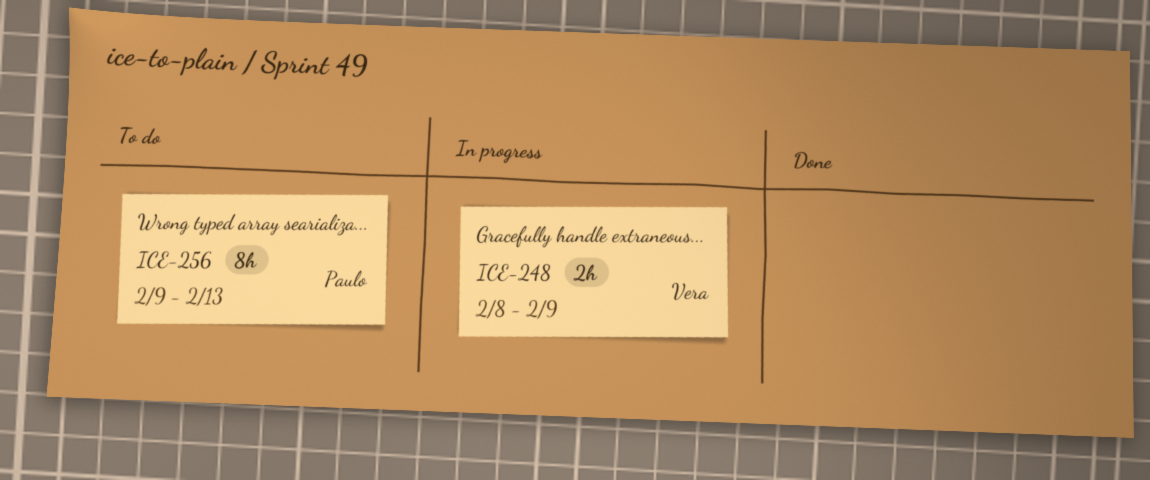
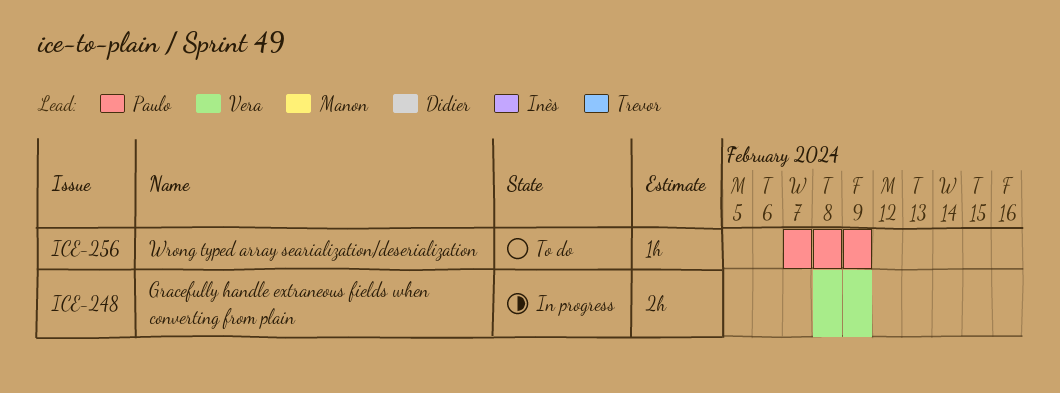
ICE-256, estimate: 8h -> 1h
ICE-256, start: Feb 9 -> Feb 7
ICE-256, due: Feb 13 -> Feb 9

